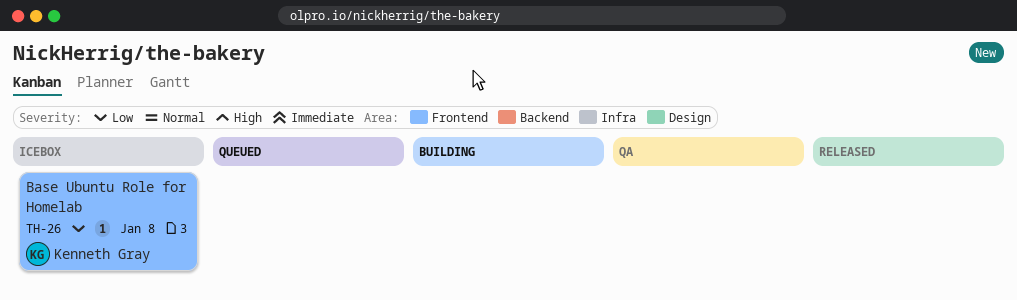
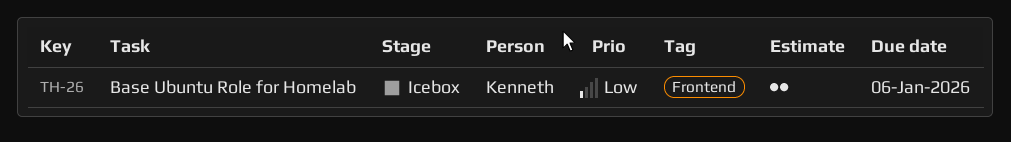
TH-26, estimate: 1 -> 2
TH-26, due: Jan 8 -> Jan 6

